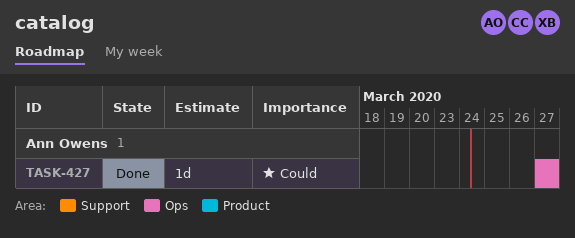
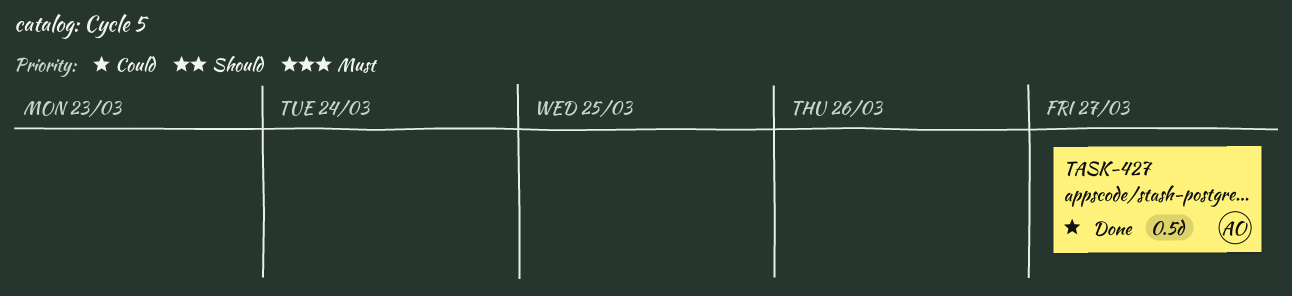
TASK-427, estimate: 1d -> 0.5d

